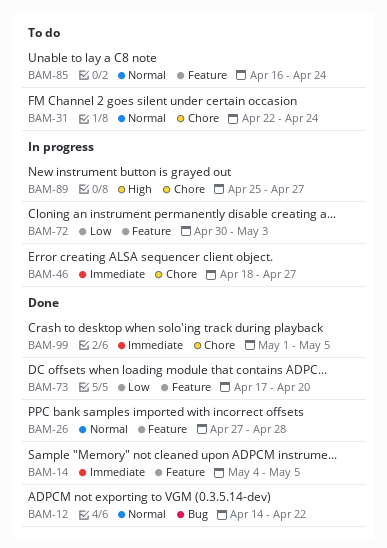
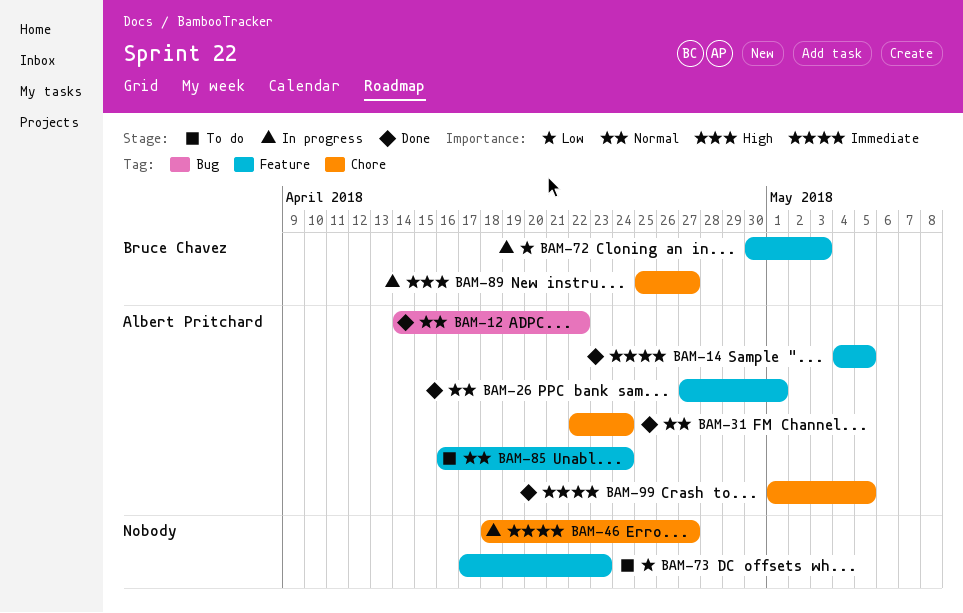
BAM-26, due: Apr 28 -> May 1
BAM-31, status: To do -> Done
BAM-73, status: Done -> To do
BAM-73, due: Apr 20 -> Apr 23

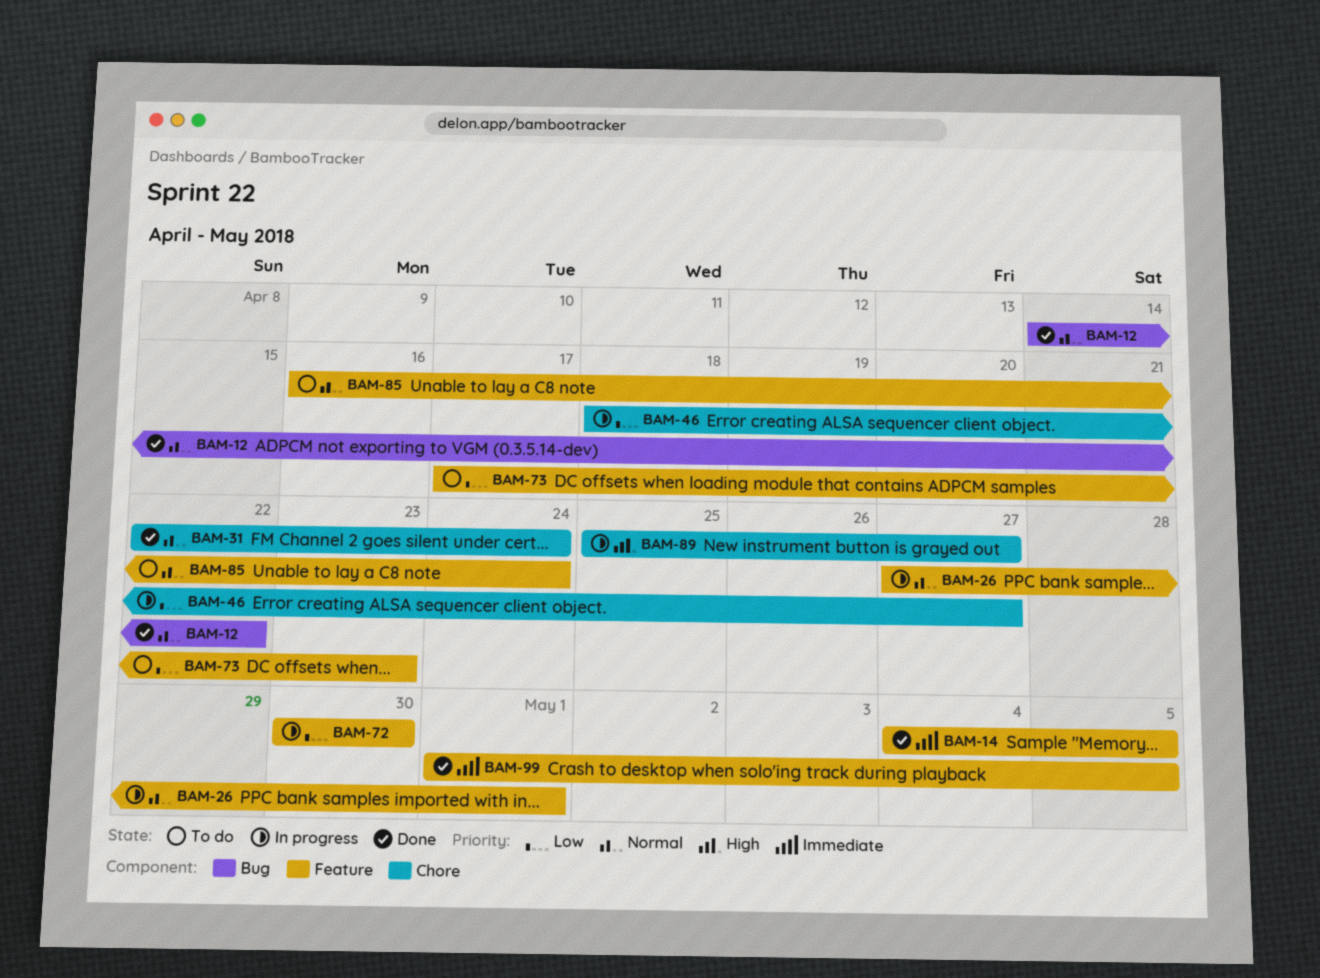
BAM-26, status: Done -> In progress
BAM-46, priority: Immediate -> Low
BAM-72, due: May 3 -> Apr 30
BAM-99, label: Chore -> Feature

